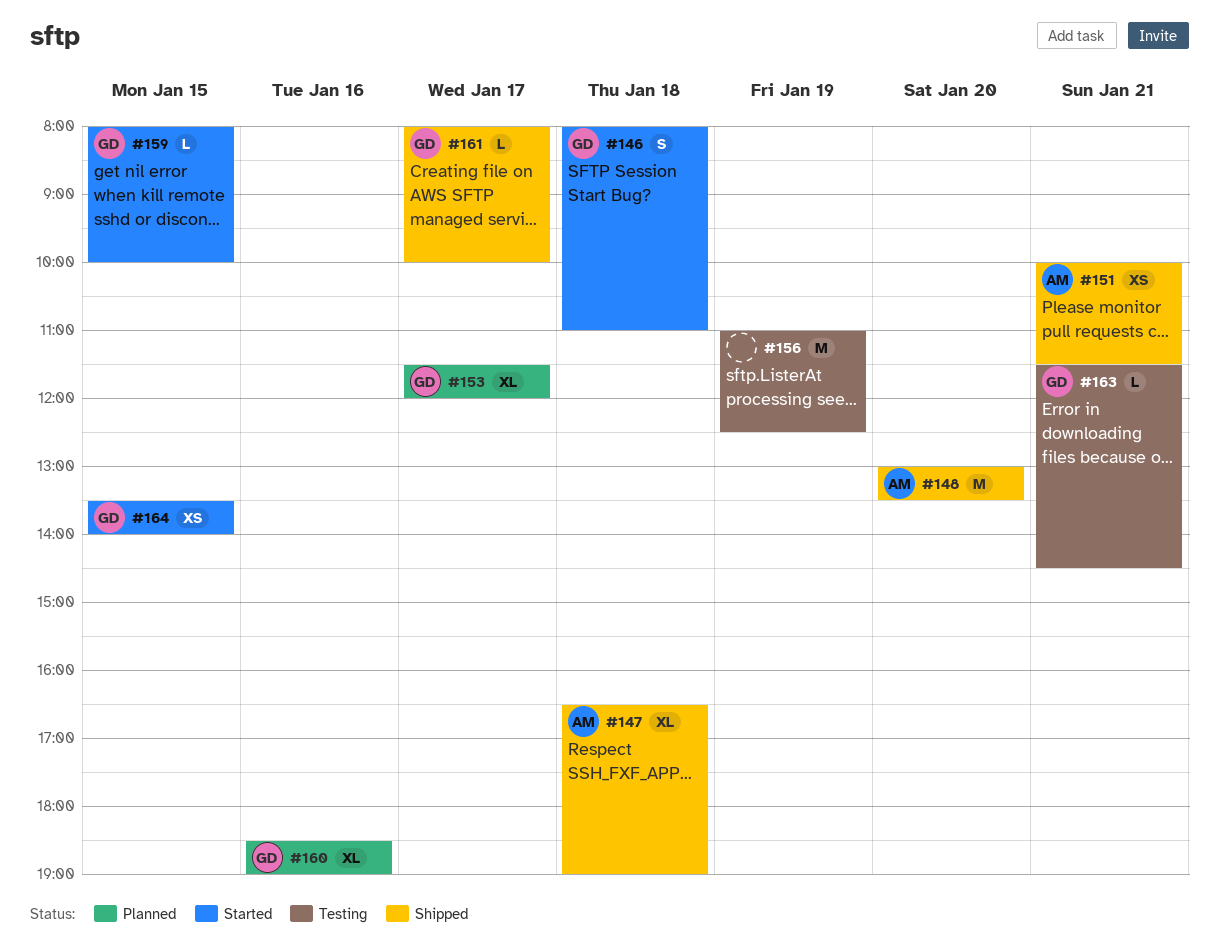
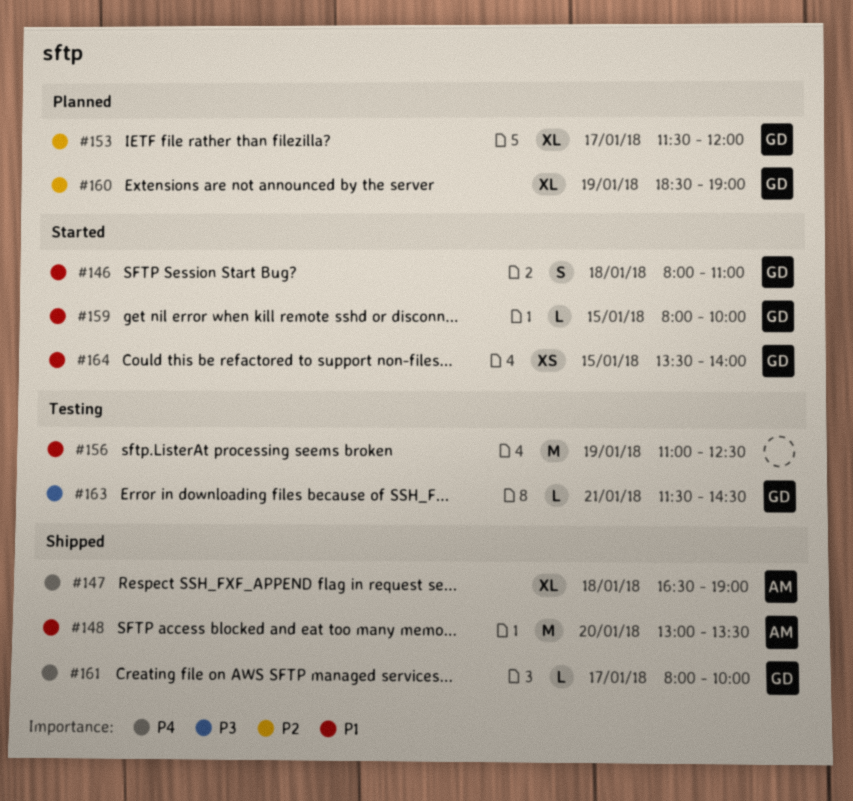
#151: present -> none
#160, day: Jan 16 -> Jan 19

